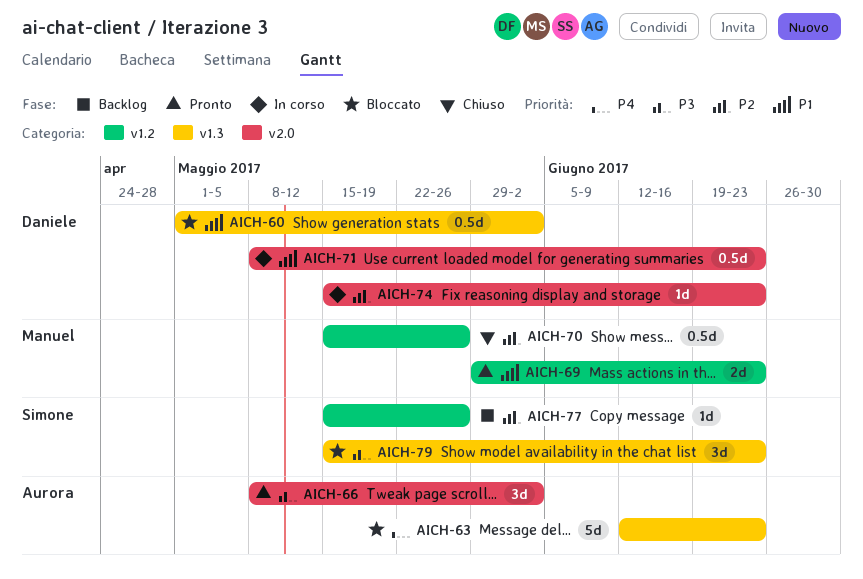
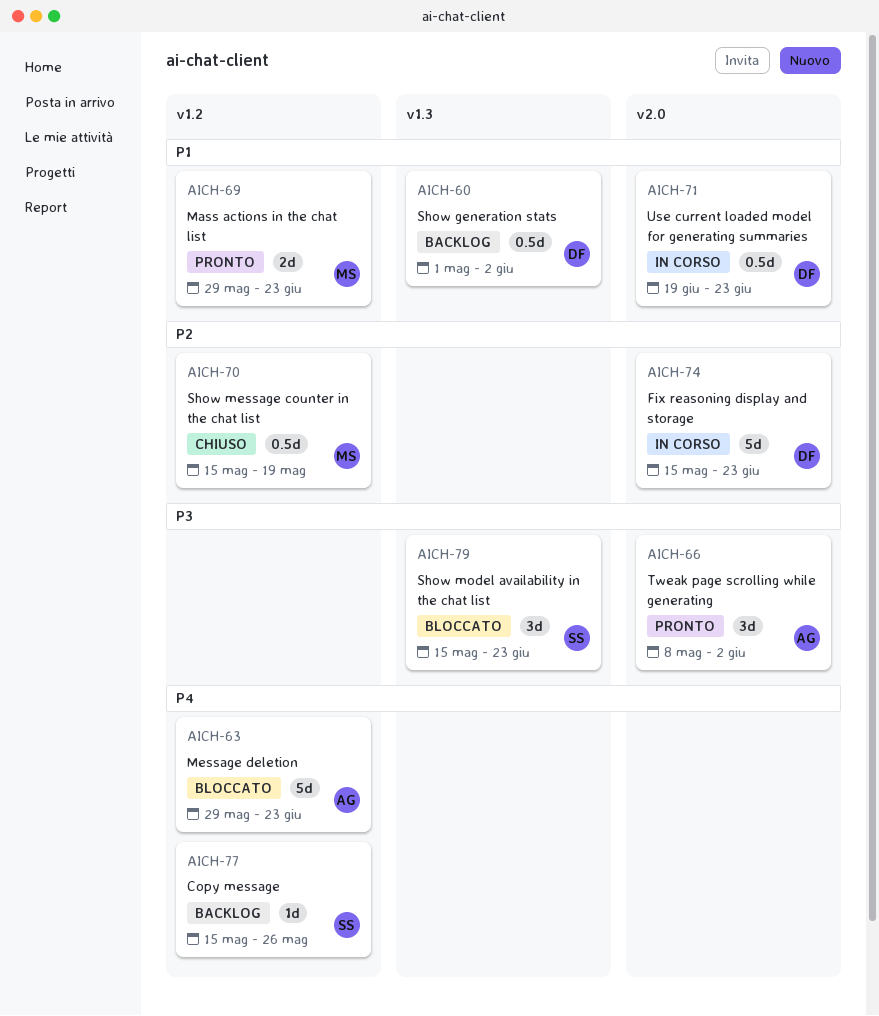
AICH-60, status: Bloccato -> Backlog
AICH-63, label: v1.3 -> v1.2
AICH-63, start: Jun 12 -> May 29
AICH-70, due: May 26 -> May 19
AICH-71, start: May 8 -> Jun 19
AICH-74, estimate: 1d -> 5d
AICH-77, priority: P2 -> P4

